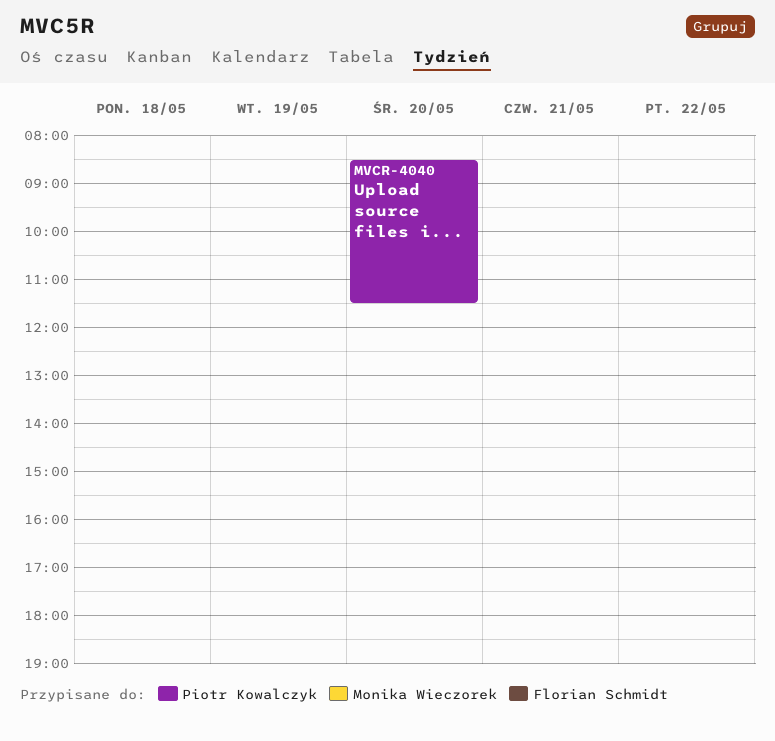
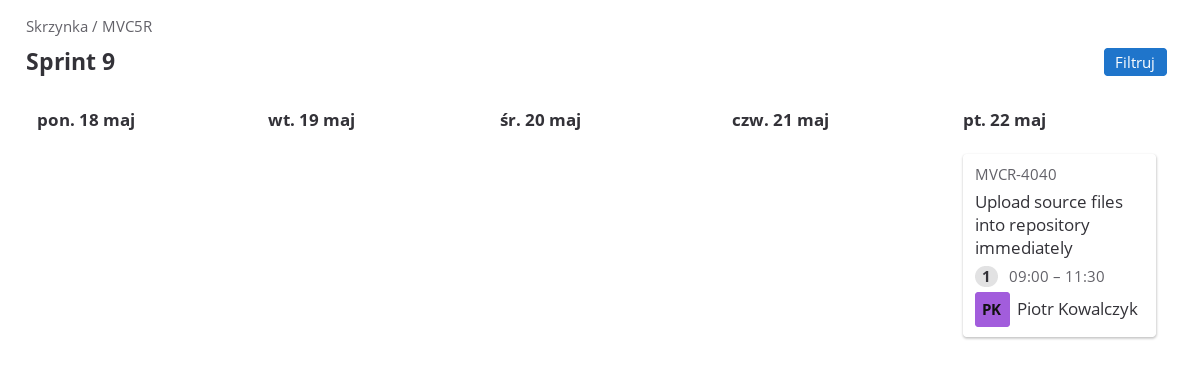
MVCR-4040, day: May 20 -> May 22
MVCR-4040, begins: 08:30 -> 09:00

